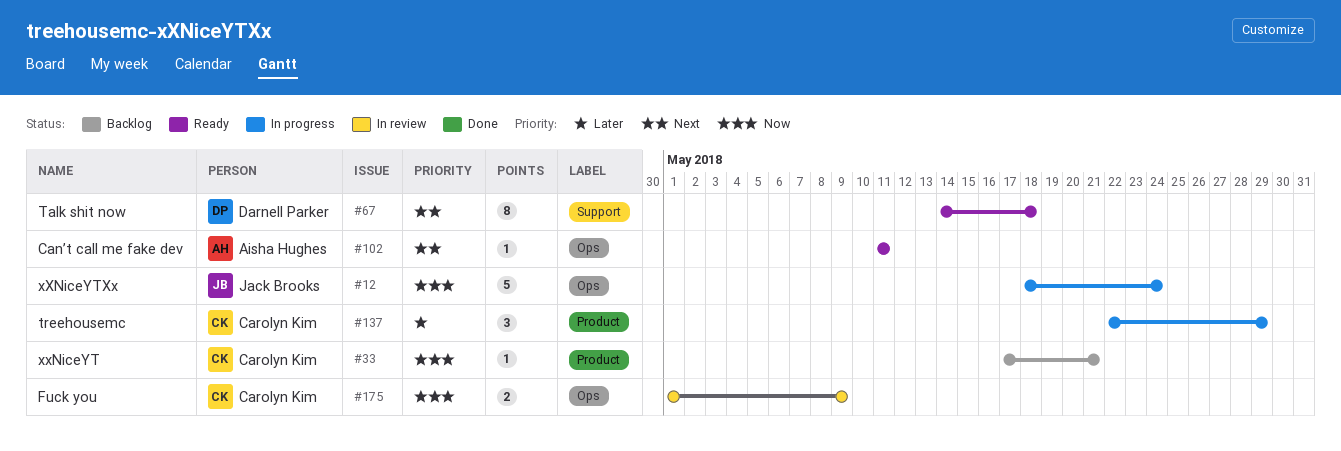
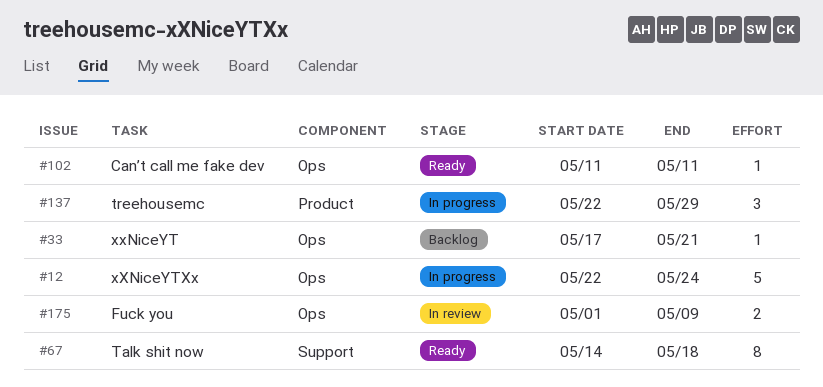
#12, start: May 18 -> May 22
#33, label: Product -> Ops

